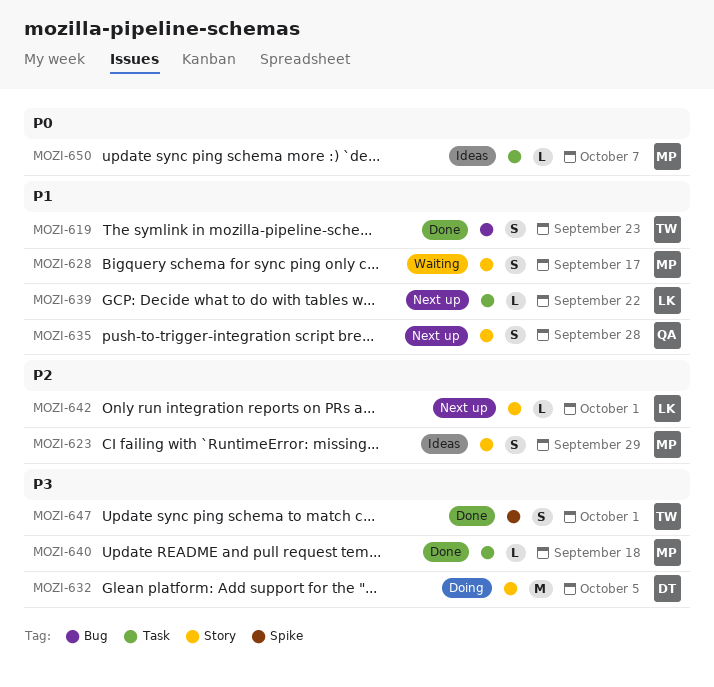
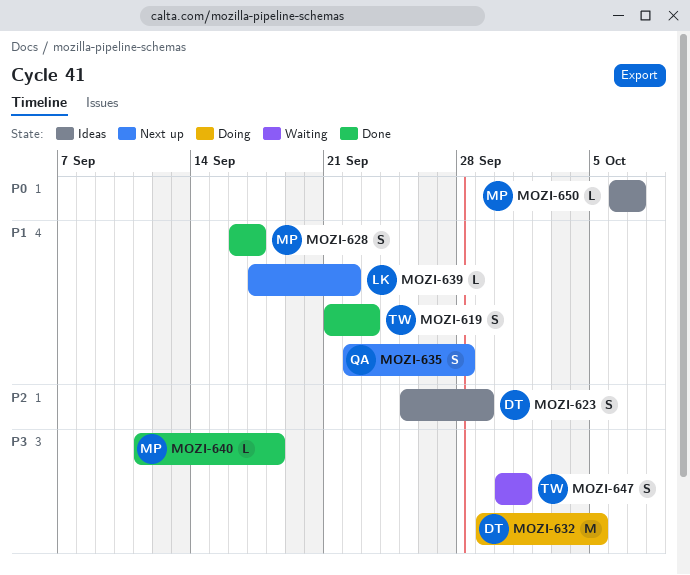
MOZI-623, owner: MP -> DT
MOZI-628, status: Waiting -> Done
MOZI-642: present -> none
MOZI-647, status: Done -> Waiting

